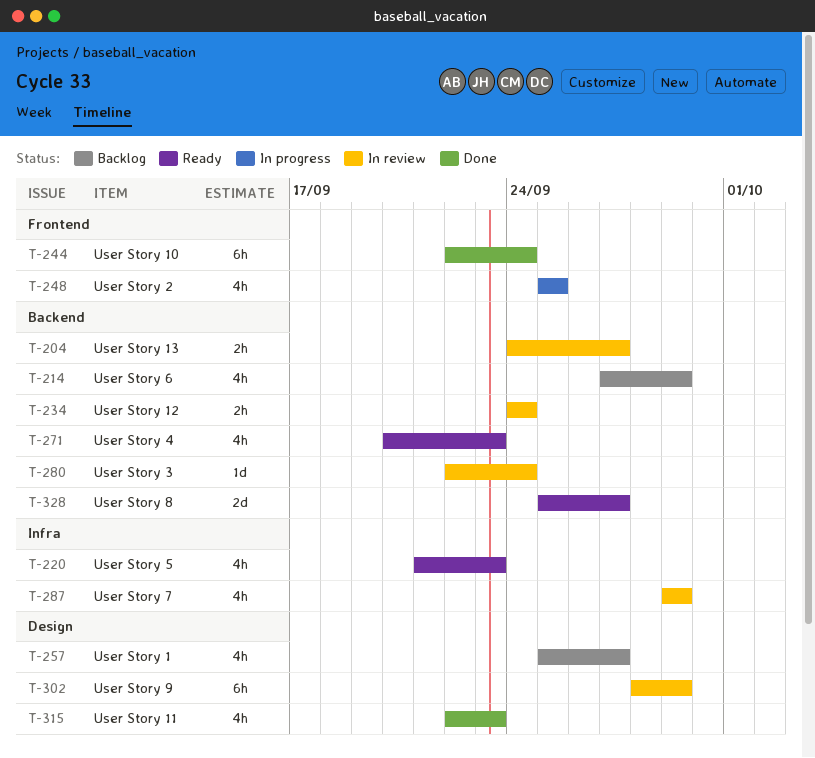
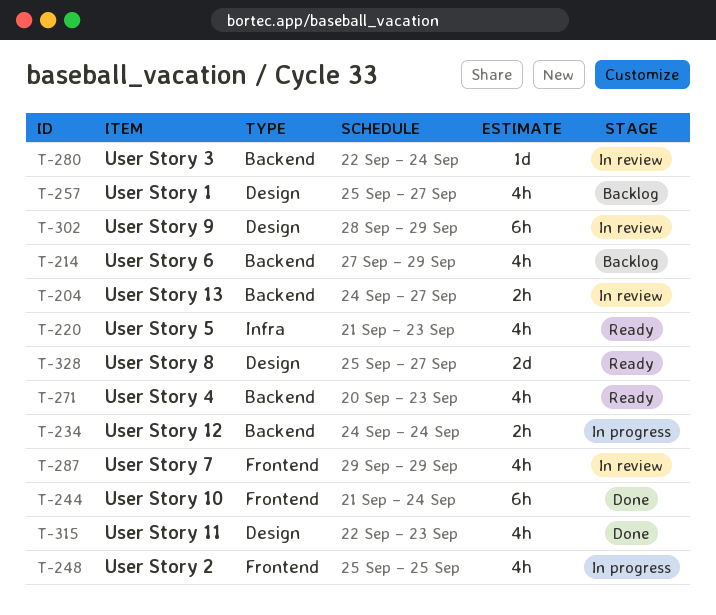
T-234, status: In review -> In progress
T-244, start: Sep 22 -> Sep 21
T-287, label: Infra -> Frontend
T-328, label: Backend -> Design

